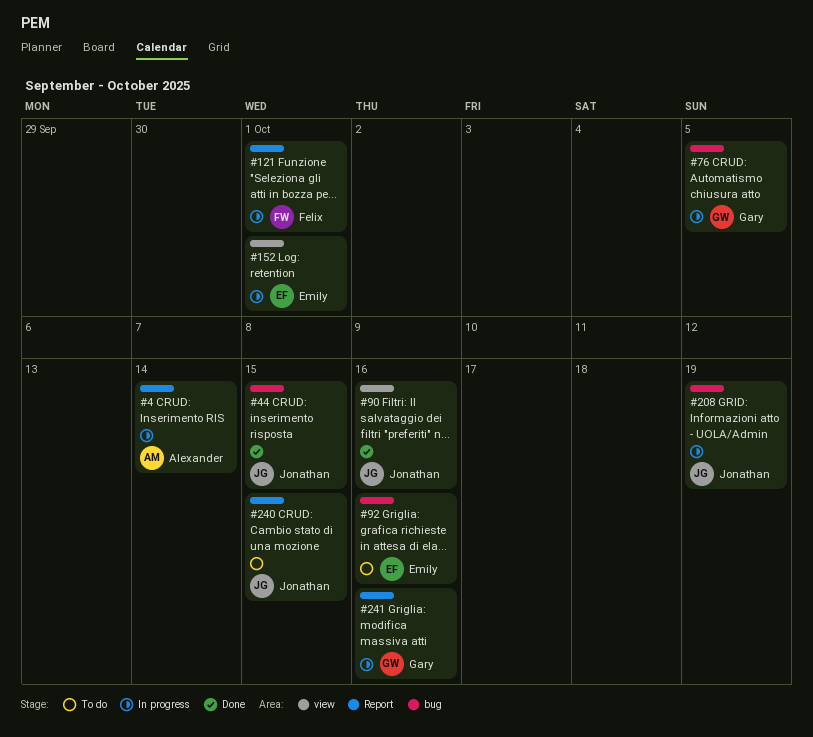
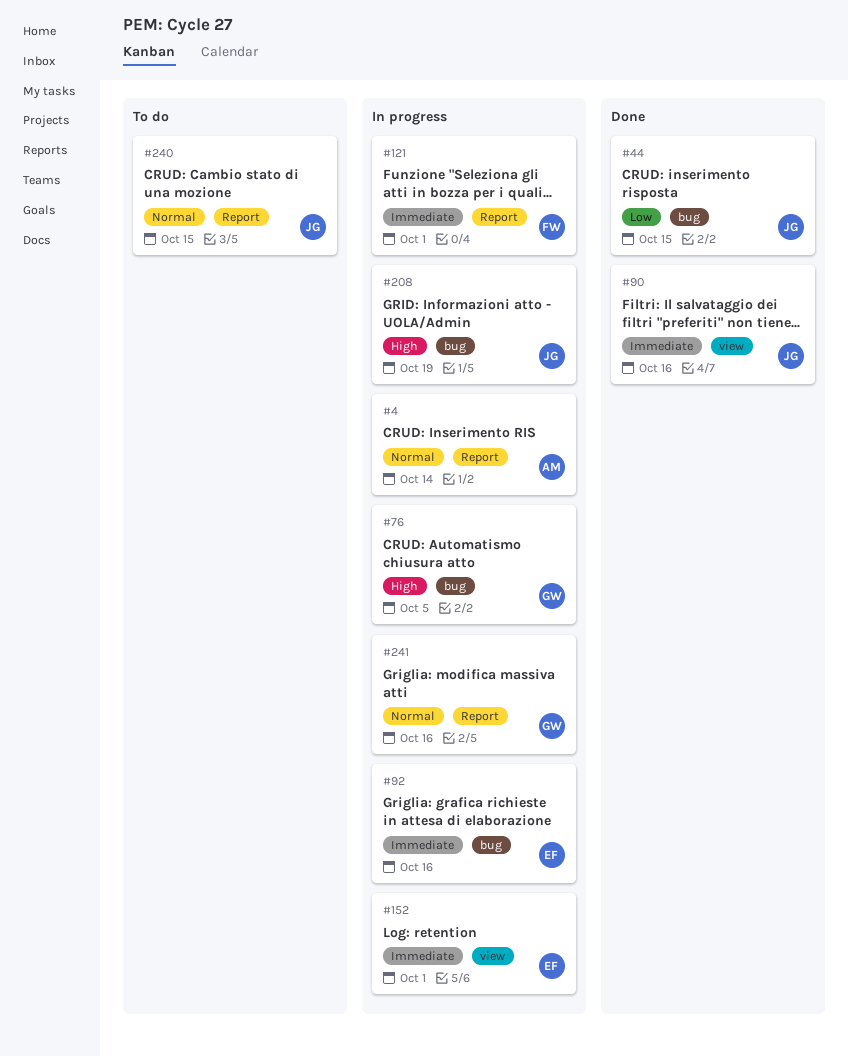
#92, status: To do -> In progress

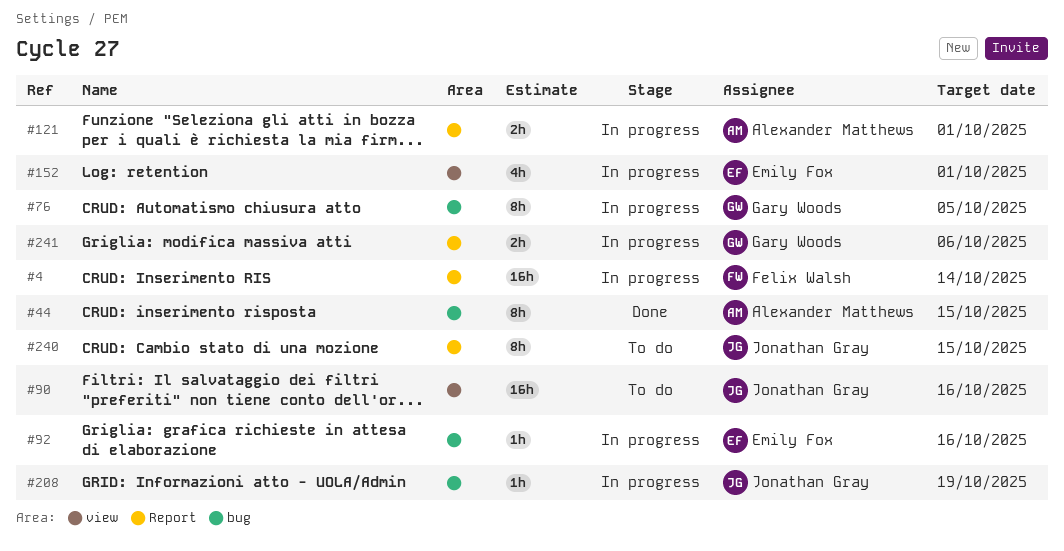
#4, owner: Alexander Matthews -> Felix Walsh
#44, owner: Jonathan Gray -> Alexander Matthews
#90, status: Done -> To do
#121, owner: Felix Walsh -> Alexander Matthews
#241, due: Oct 16 -> Oct 6

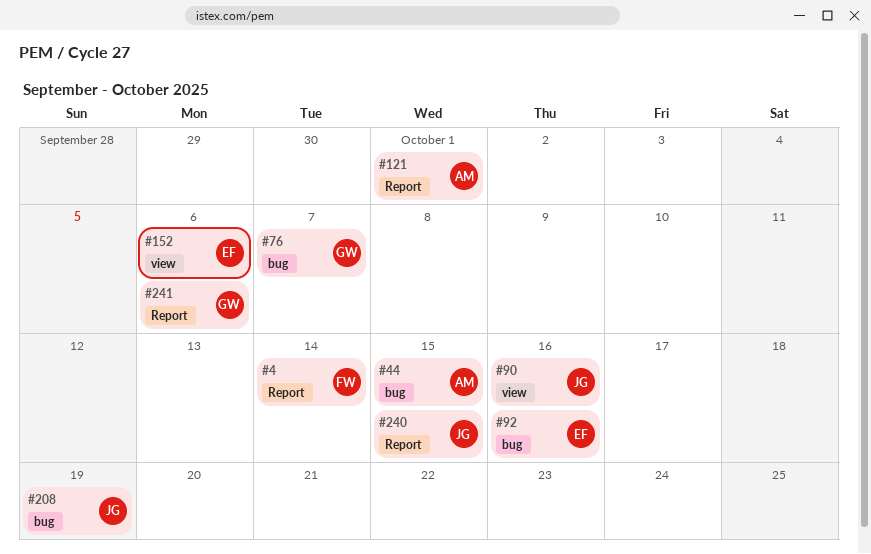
#76, due: Oct 5 -> Oct 7
#152, due: Oct 1 -> Oct 6

